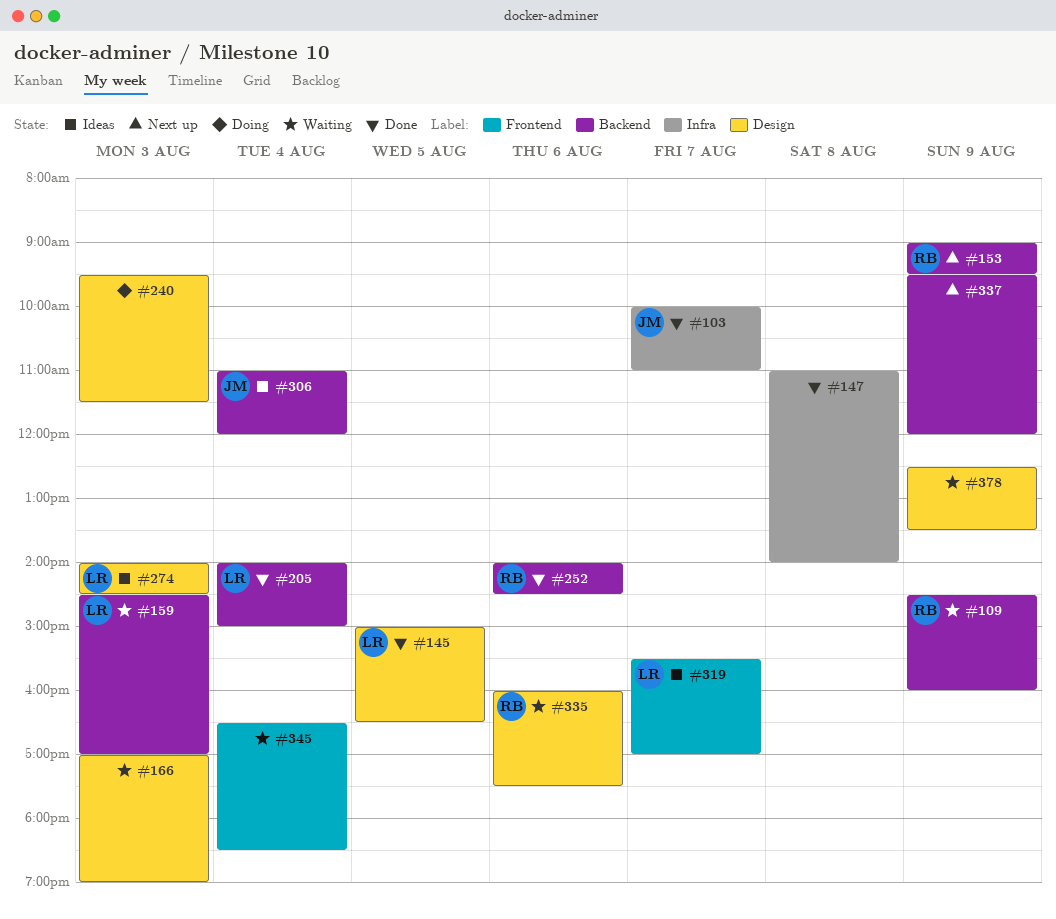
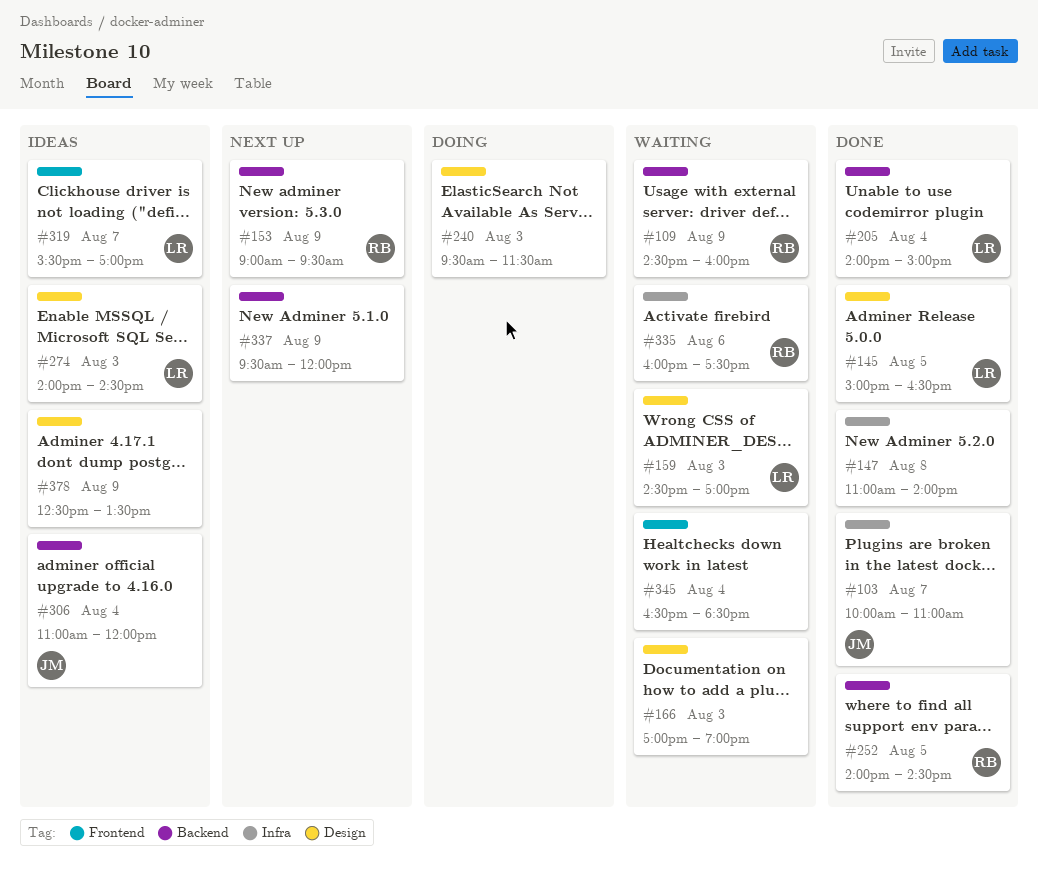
#159, label: Backend -> Design
#252, day: Aug 6 -> Aug 5
#335, label: Design -> Infra
#378, status: Waiting -> Ideas

